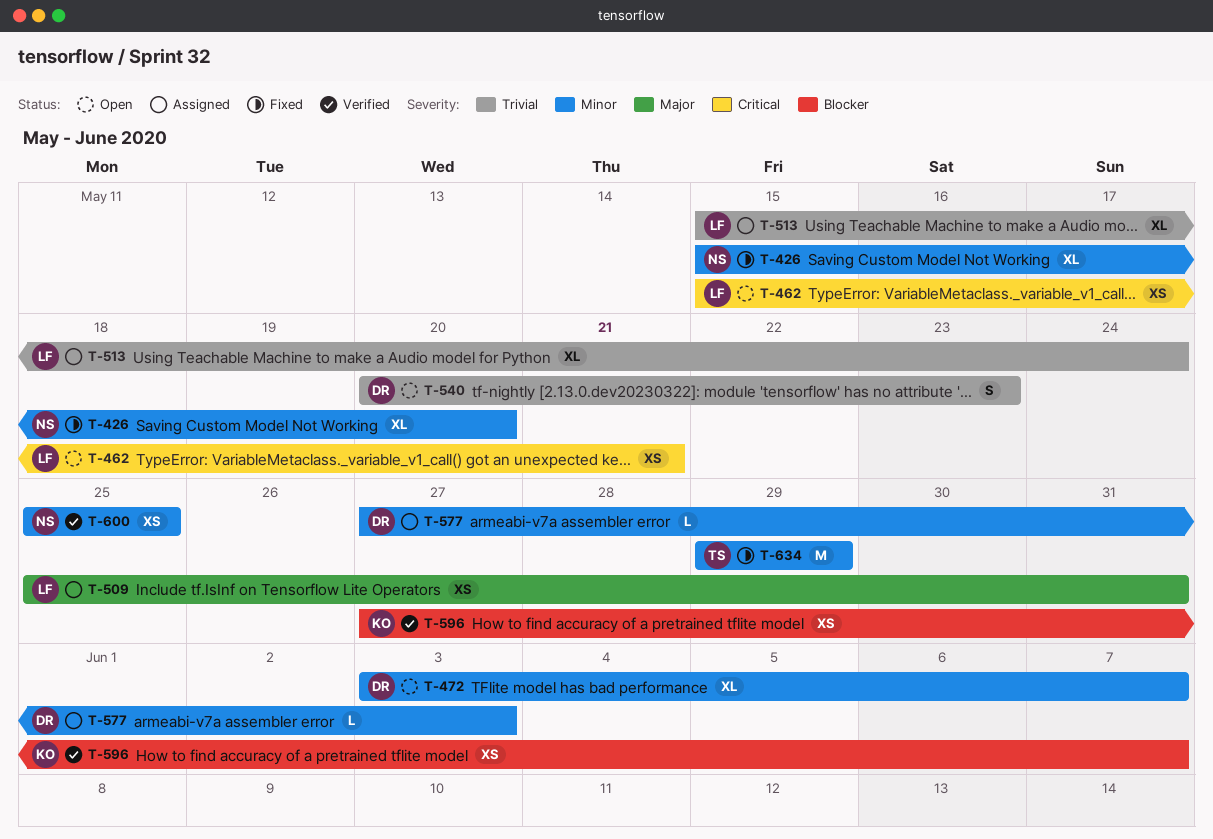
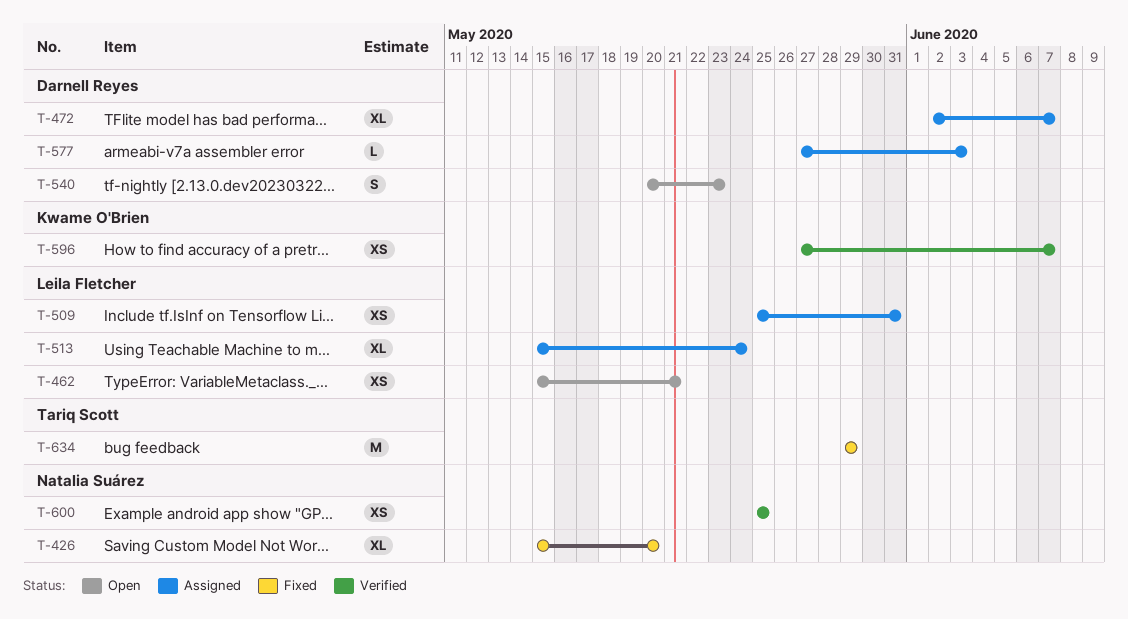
T-472, status: Open -> Assigned
T-472, start: Jun 3 -> Jun 2

